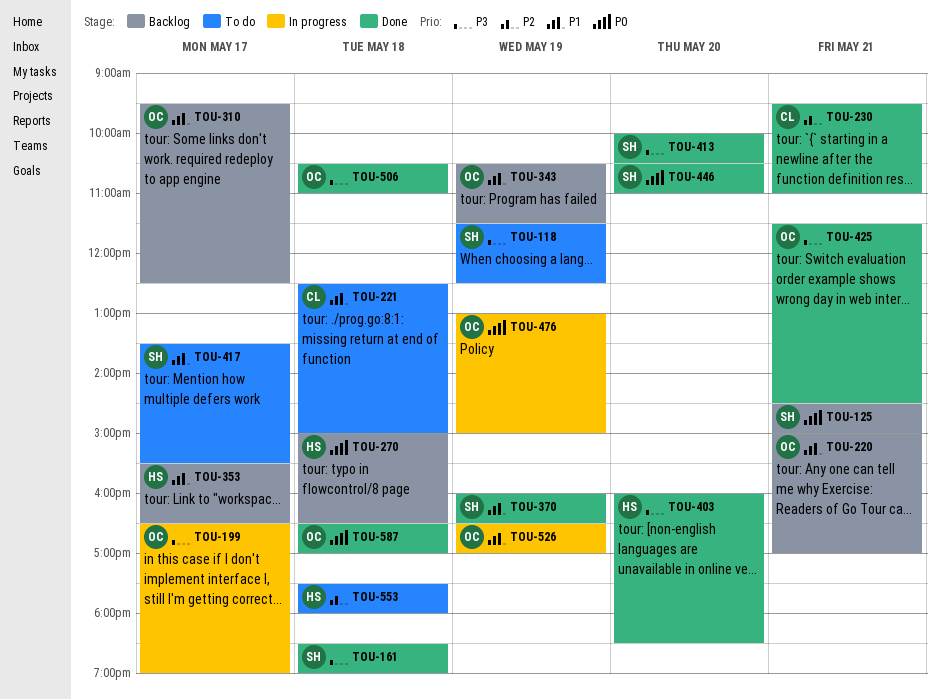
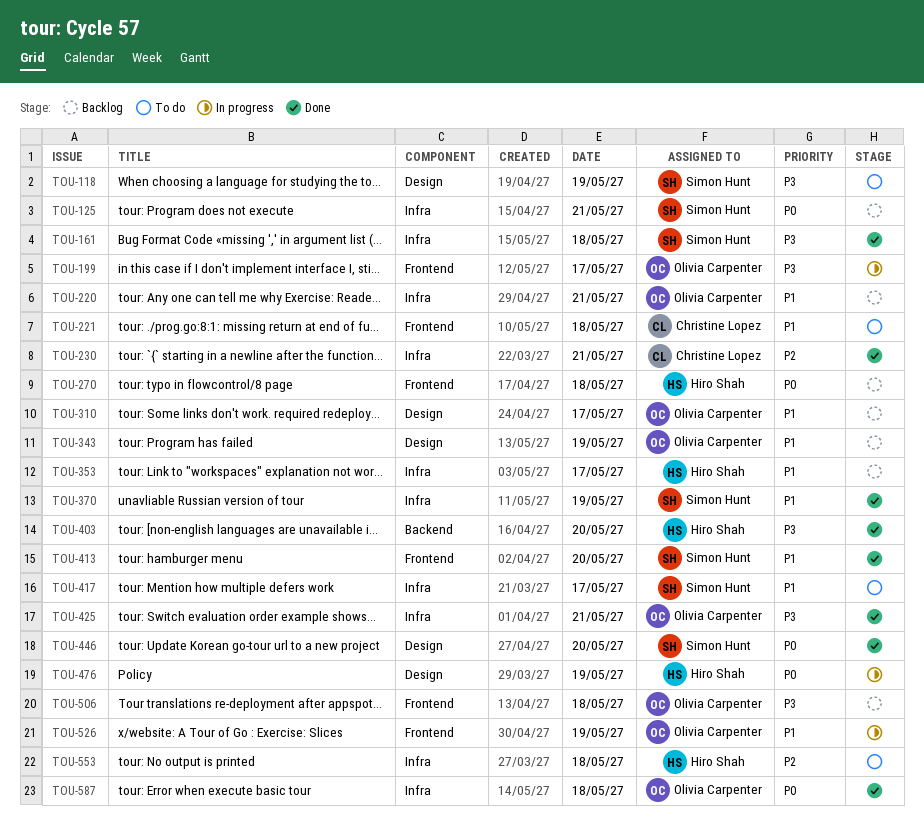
TOU-413, priority: P3 -> P1
TOU-476, owner: Olivia Carpenter -> Hiro Shah
TOU-506, status: Done -> Backlog

